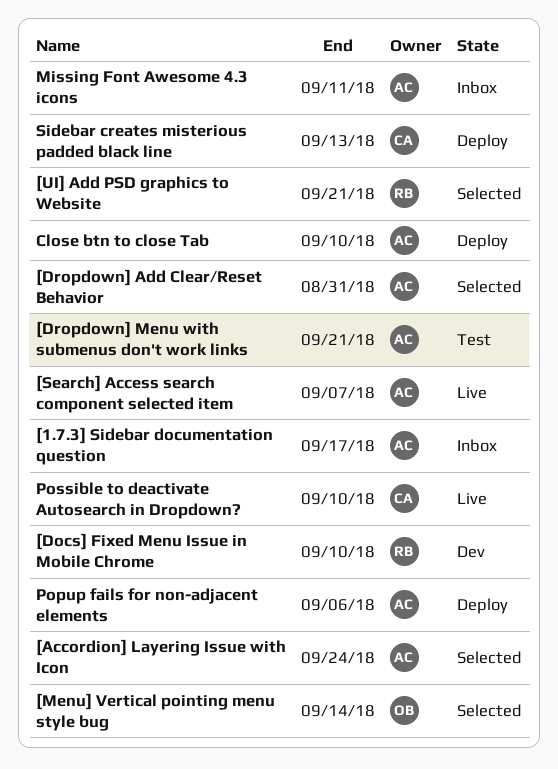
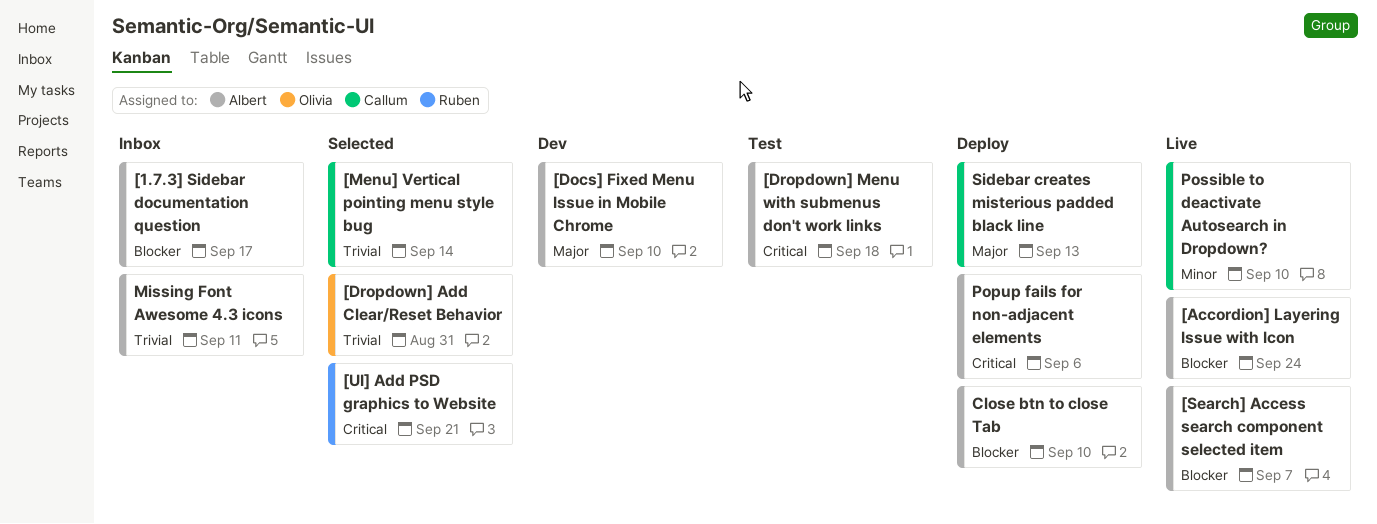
[Accordion] Layering Issue with Icon, status: Selected -> Live
[Docs] Fixed Menu Issue in Mobile Chrome, owner: Ruben -> Albert
[Dropdown] Add Clear/Reset Behavior, owner: Albert -> Olivia
[Dropdown] Menu with submenus don't work links, due: Sep 21 -> Sep 18
[Menu] Vertical pointing menu style bug, owner: Olivia -> Callum

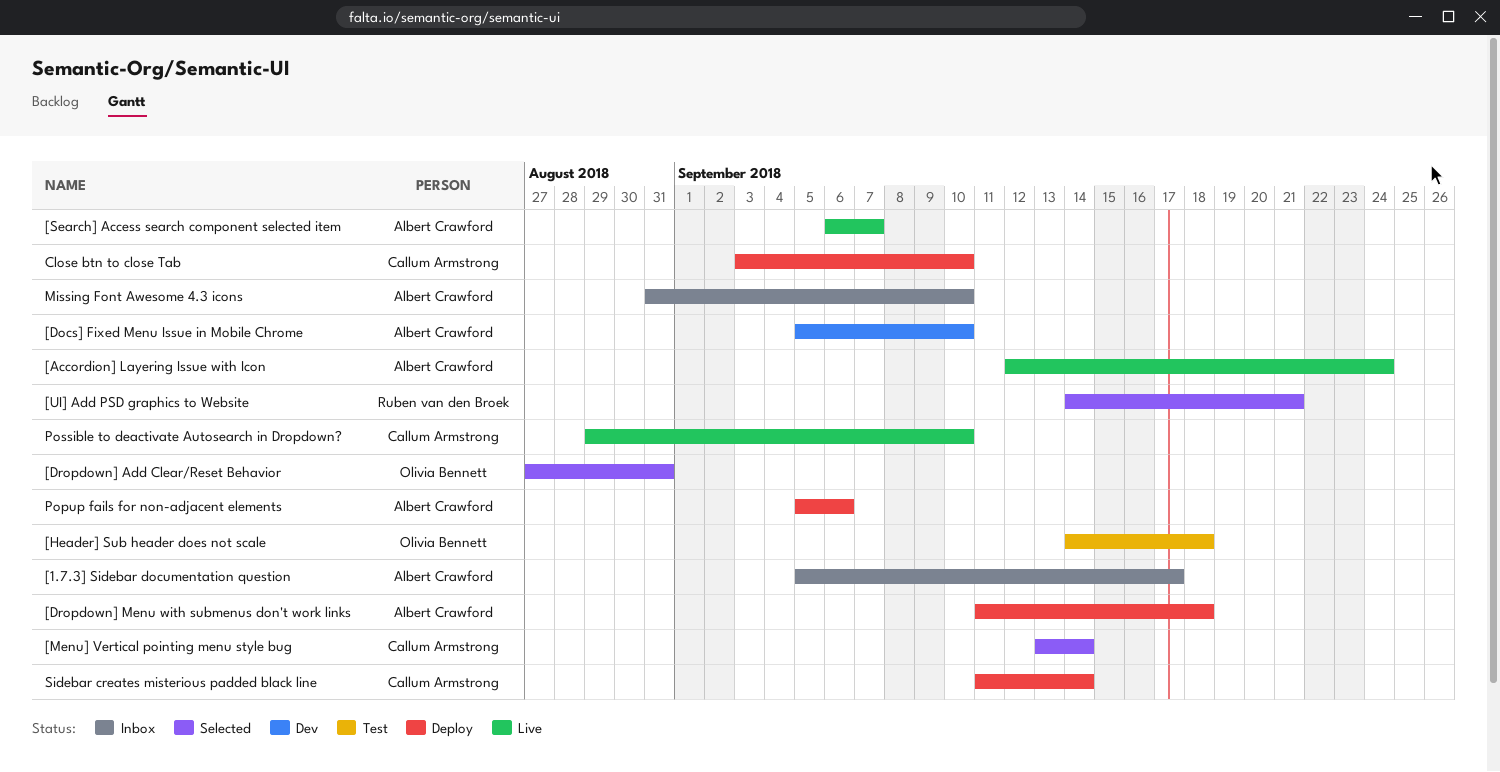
[Dropdown] Menu with submenus don't work links, status: Test -> Deploy
[Header] Sub header does not scale: none -> present
Close btn to close Tab, owner: Albert Crawford -> Callum Armstrong
Missing Font Awesome 4.3 icons, due: Sep 11 -> Sep 10
Sidebar creates misterious padded black line, due: Sep 13 -> Sep 14

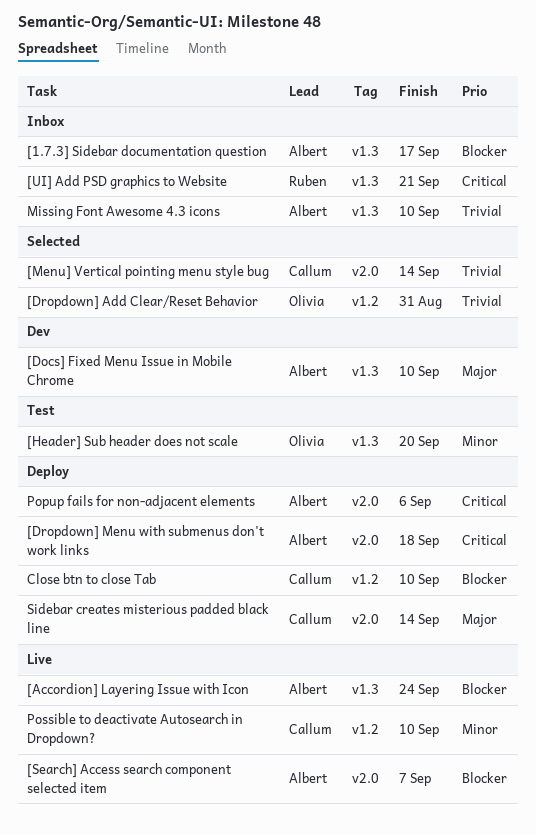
[Header] Sub header does not scale, due: Sep 18 -> Sep 20
[UI] Add PSD graphics to Website, status: Selected -> Inbox

